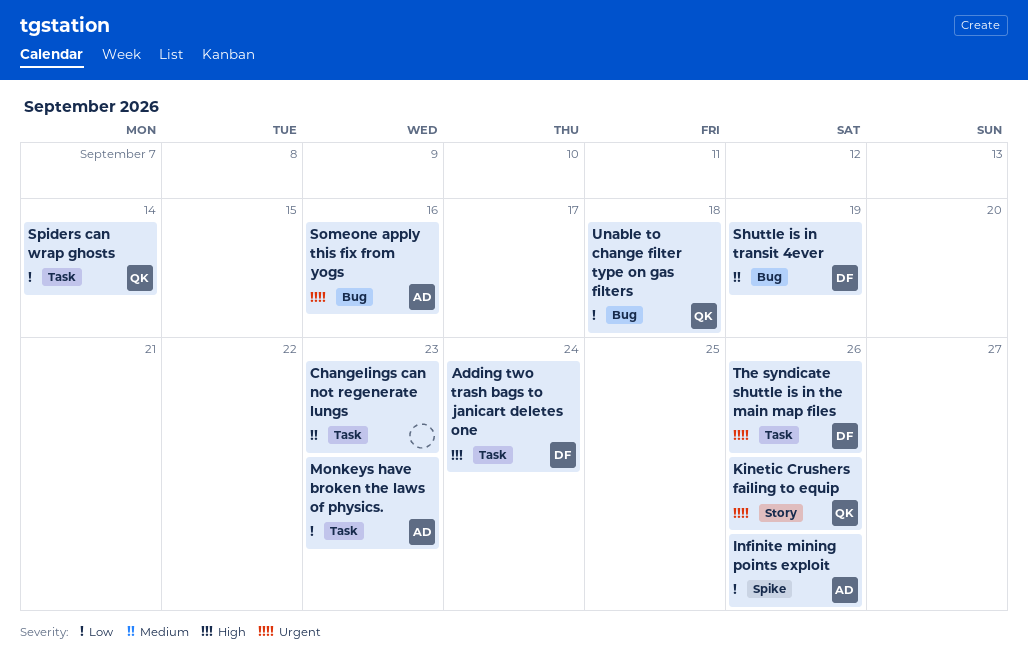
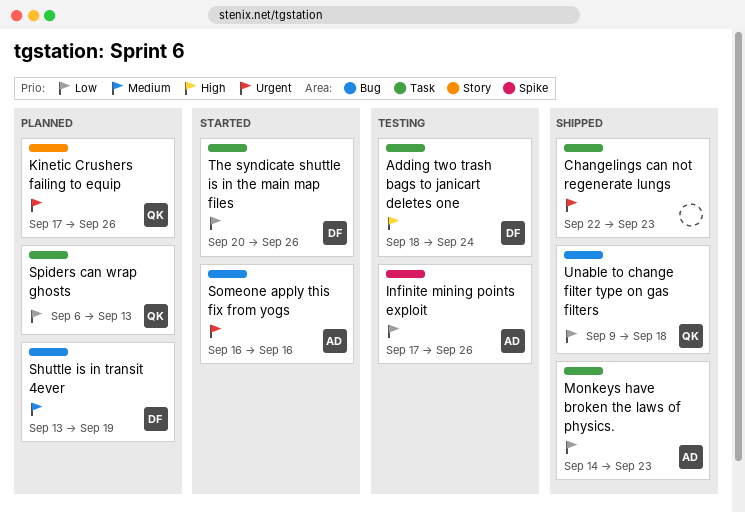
Changelings can not regenerate lungs, priority: Medium -> Urgent
Spiders can wrap ghosts, due: Sep 14 -> Sep 13
The syndicate shuttle is in the main map files, priority: Urgent -> Low

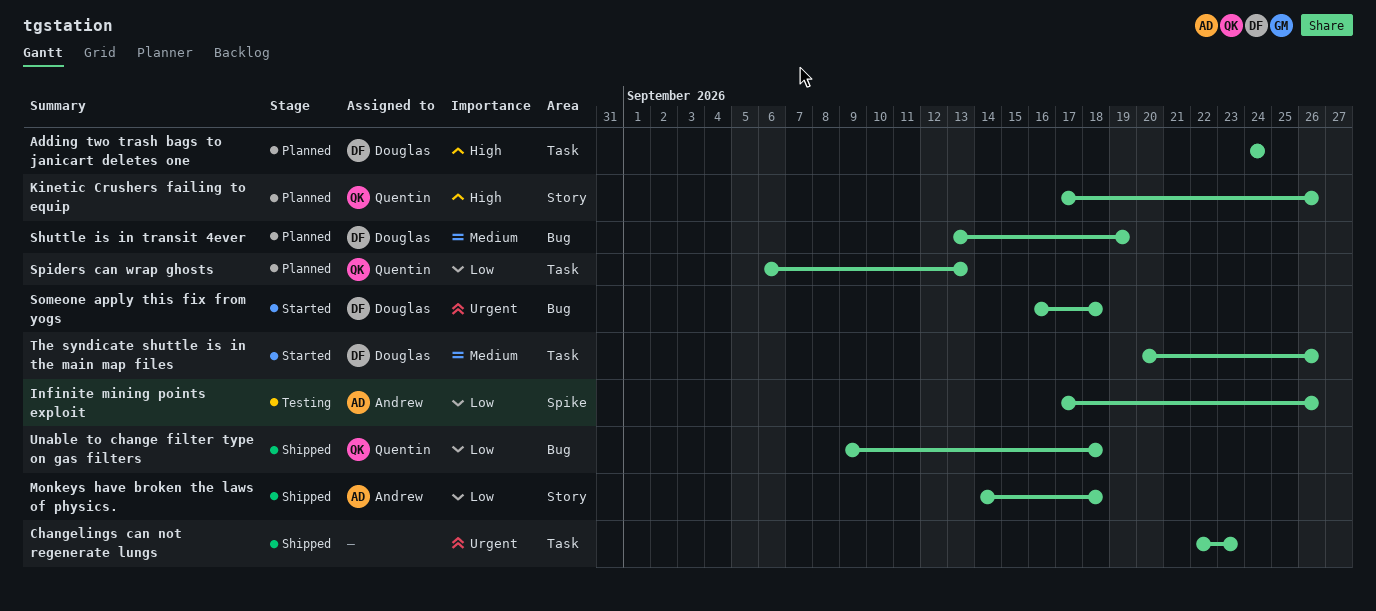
Adding two trash bags to janicart deletes one, status: Testing -> Planned
Adding two trash bags to janicart deletes one, start: Sep 18 -> Sep 24
Kinetic Crushers failing to equip, priority: Urgent -> High
Monkeys have broken the laws of physics., label: Task -> Story
Monkeys have broken the laws of physics., due: Sep 23 -> Sep 18
Someone apply this fix from yogs, owner: Andrew -> Douglas
Someone apply this fix from yogs, due: Sep 16 -> Sep 18
The syndicate shuttle is in the main map files, priority: Low -> Medium

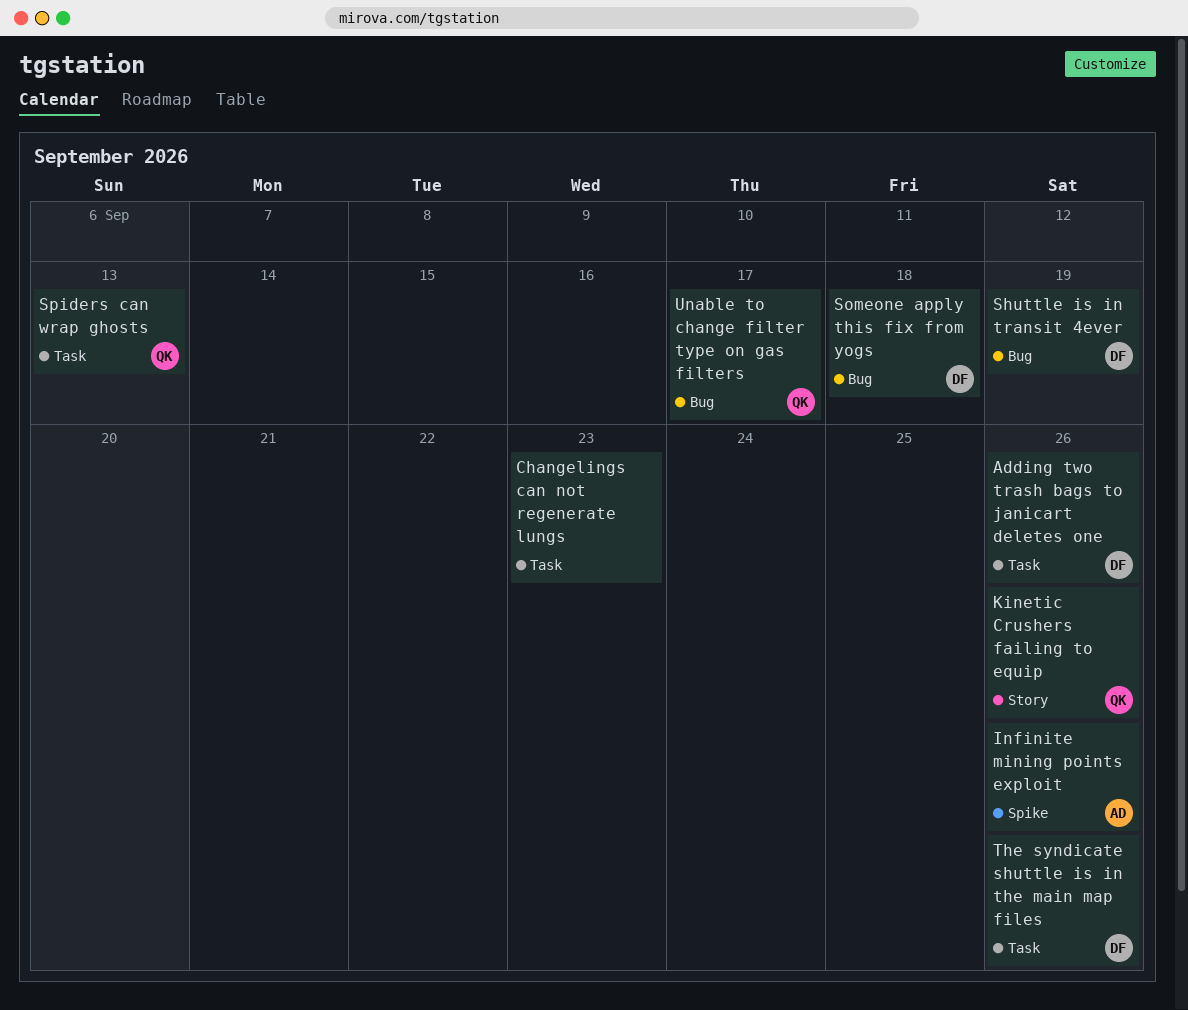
Adding two trash bags to janicart deletes one, due: Sep 24 -> Sep 26
Monkeys have broken the laws of physics.: present -> none
Unable to change filter type on gas filters, due: Sep 18 -> Sep 17

